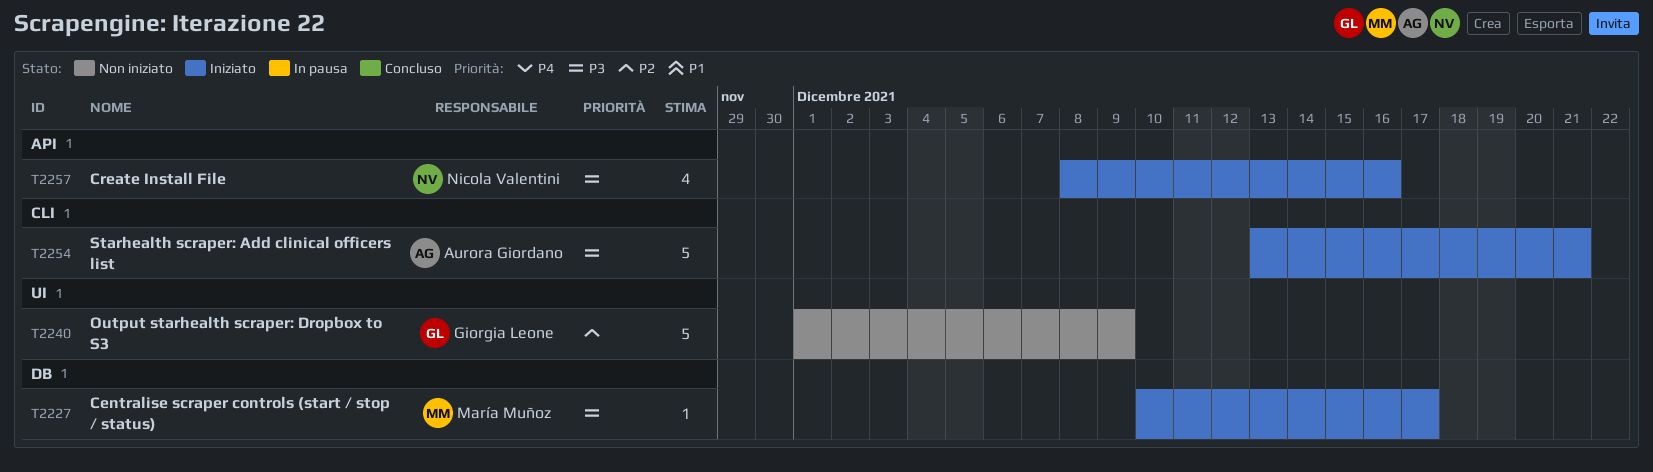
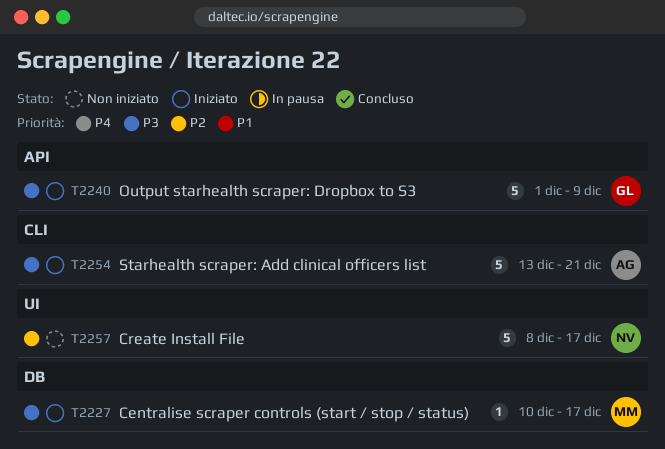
T2240, status: Non iniziato -> Iniziato
T2240, priority: P2 -> P3
T2240, label: UI -> API
T2257, status: Iniziato -> Non iniziato
T2257, priority: P3 -> P2
T2257, label: API -> UI
T2257, estimate: 4 -> 5
T2257, due: Dec 16 -> Dec 17

